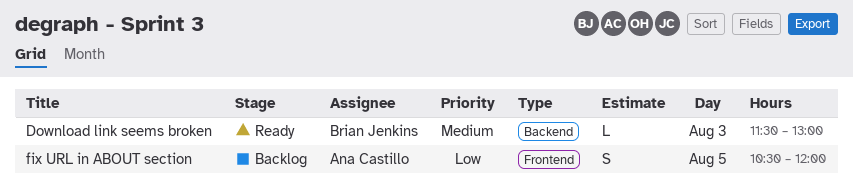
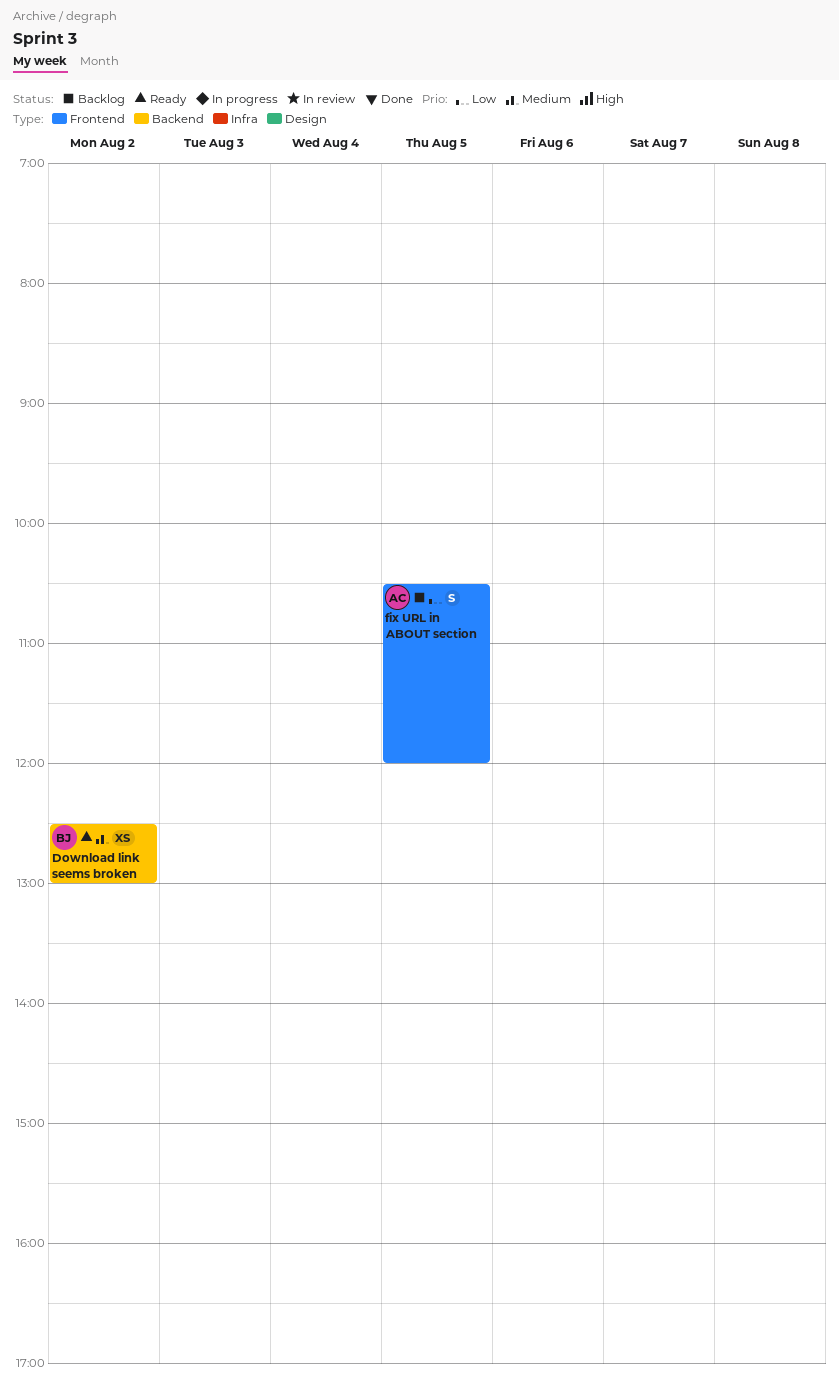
Download link seems broken, estimate: L -> XS
Download link seems broken, day: Aug 3 -> Aug 2
Download link seems broken, begins: 11:30 -> 12:30

